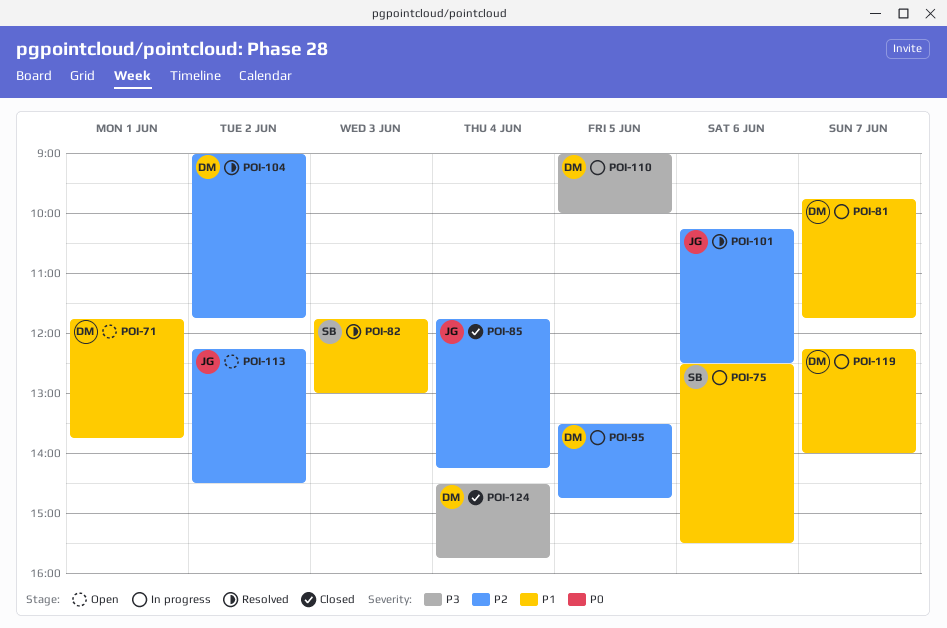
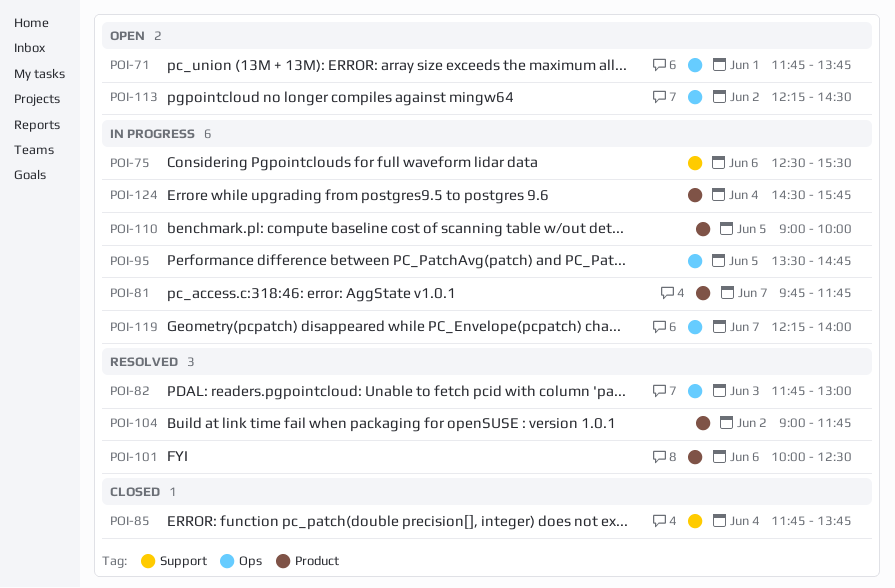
POI-85, ends: 14:15 -> 13:45
POI-101, begins: 10:15 -> 10:00
POI-124, status: Closed -> In progress

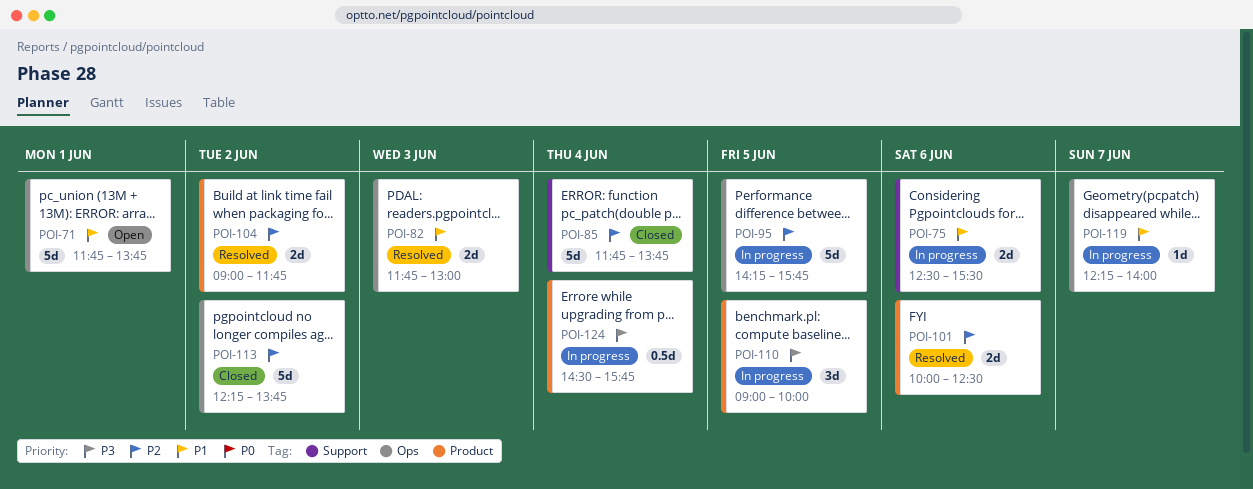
POI-81: present -> none
POI-95, begins: 13:30 -> 14:15
POI-95, ends: 14:45 -> 15:45
POI-113, status: Open -> Closed
POI-113, ends: 14:30 -> 13:45

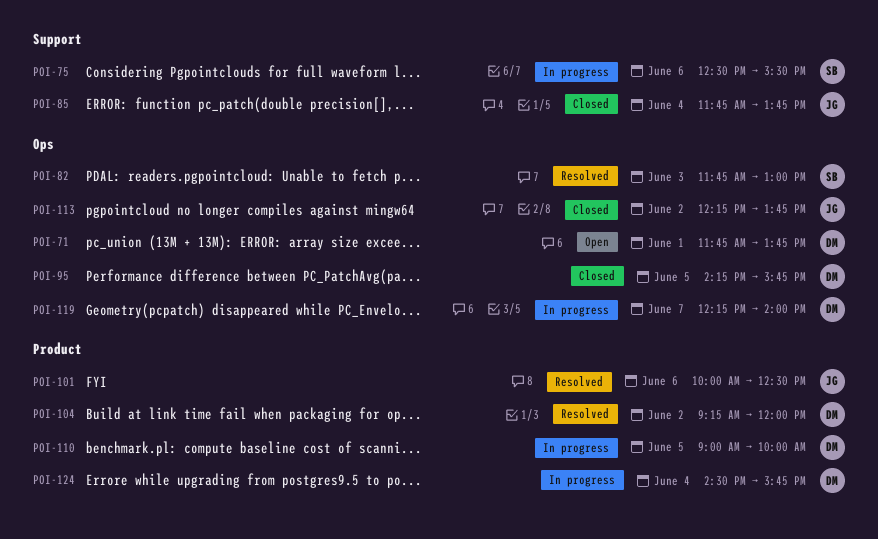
POI-95, status: In progress -> Closed
POI-104, begins: 09:00 -> 09:15
POI-104, ends: 11:45 -> 12:00

